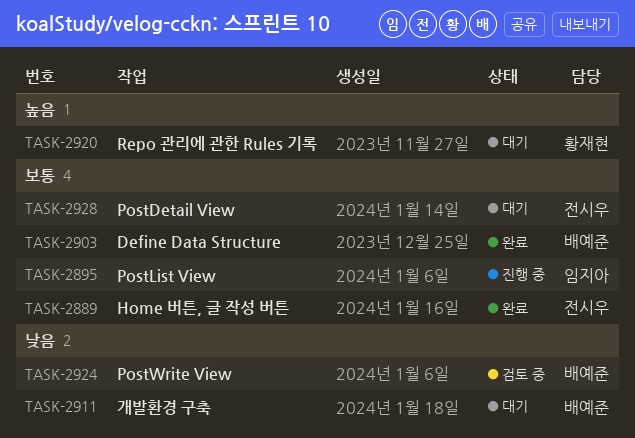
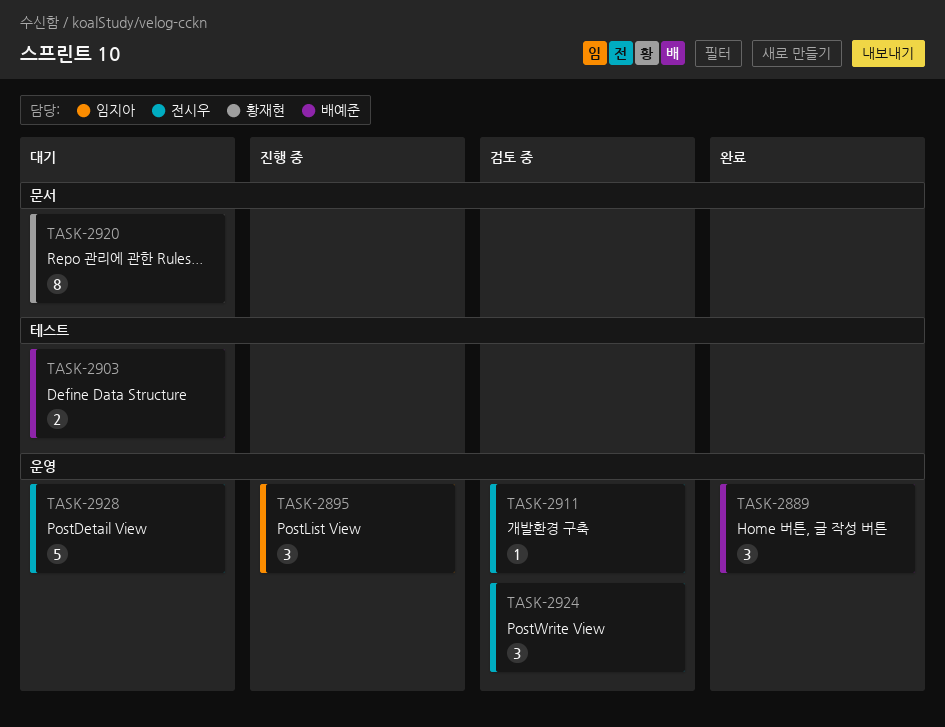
TASK-2889, owner: 전시우 -> 배예준
TASK-2903, status: 완료 -> 대기
TASK-2911, status: 대기 -> 검토 중
TASK-2911, owner: 배예준 -> 전시우
TASK-2924, owner: 배예준 -> 전시우

